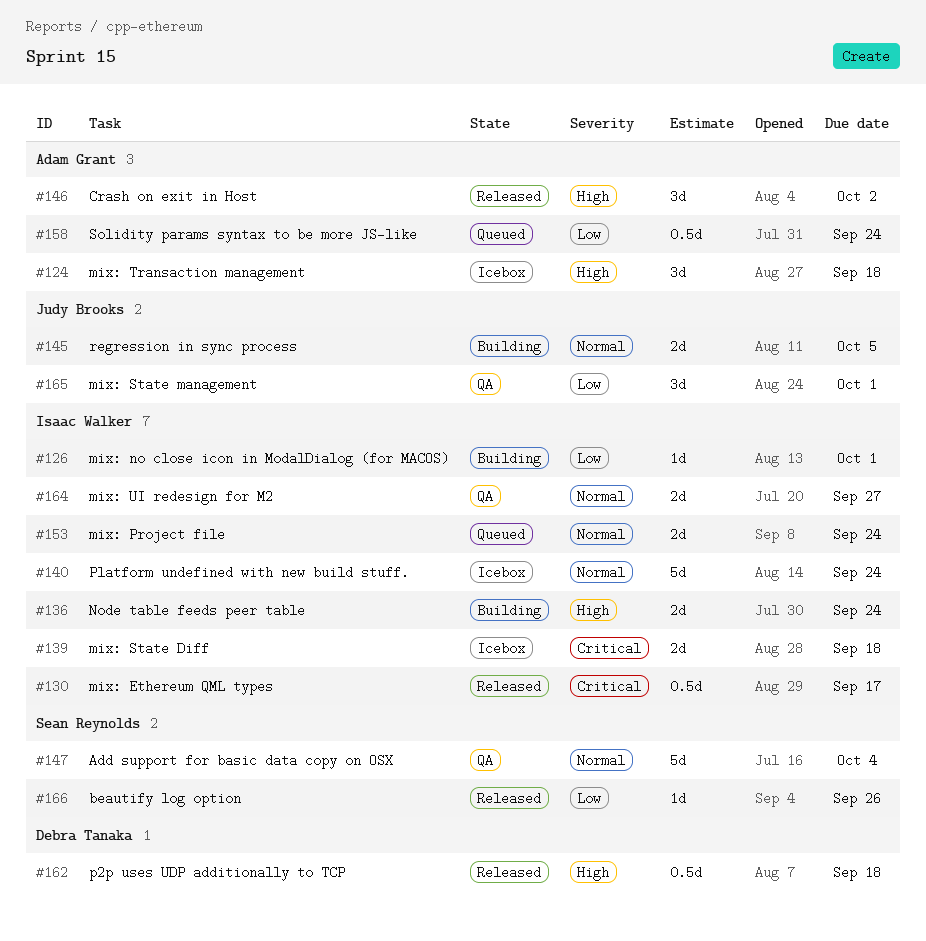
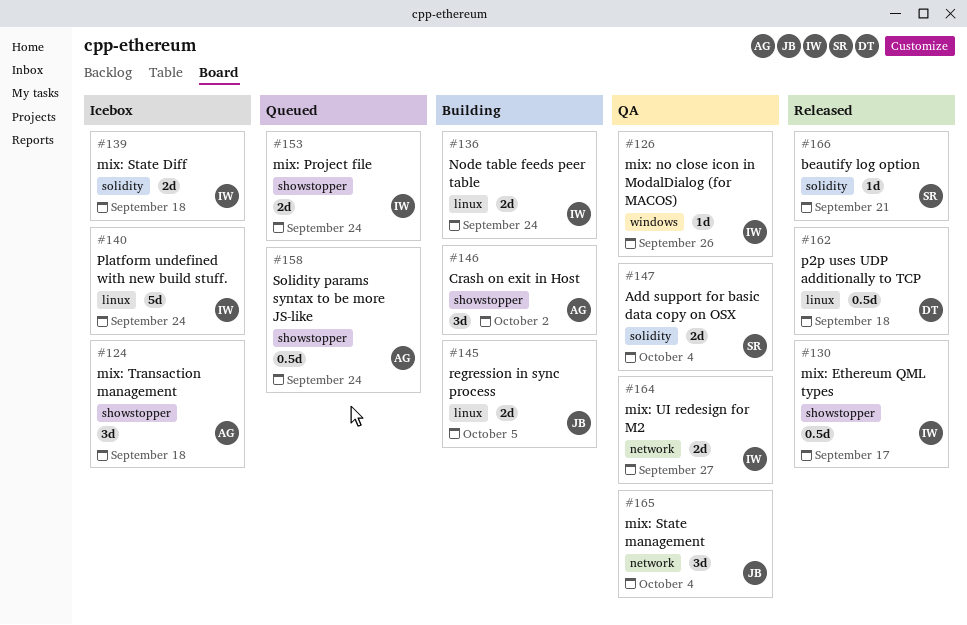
#126, status: Building -> QA
#126, due: Oct 1 -> Sep 26
#146, status: Released -> Building
#147, estimate: 5d -> 2d
#165, due: Oct 1 -> Oct 4
#166, due: Sep 26 -> Sep 21

